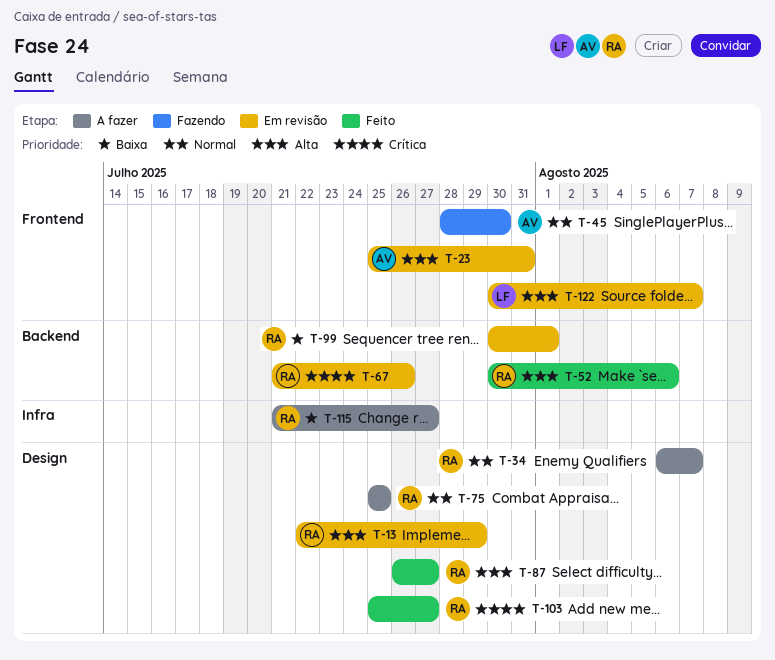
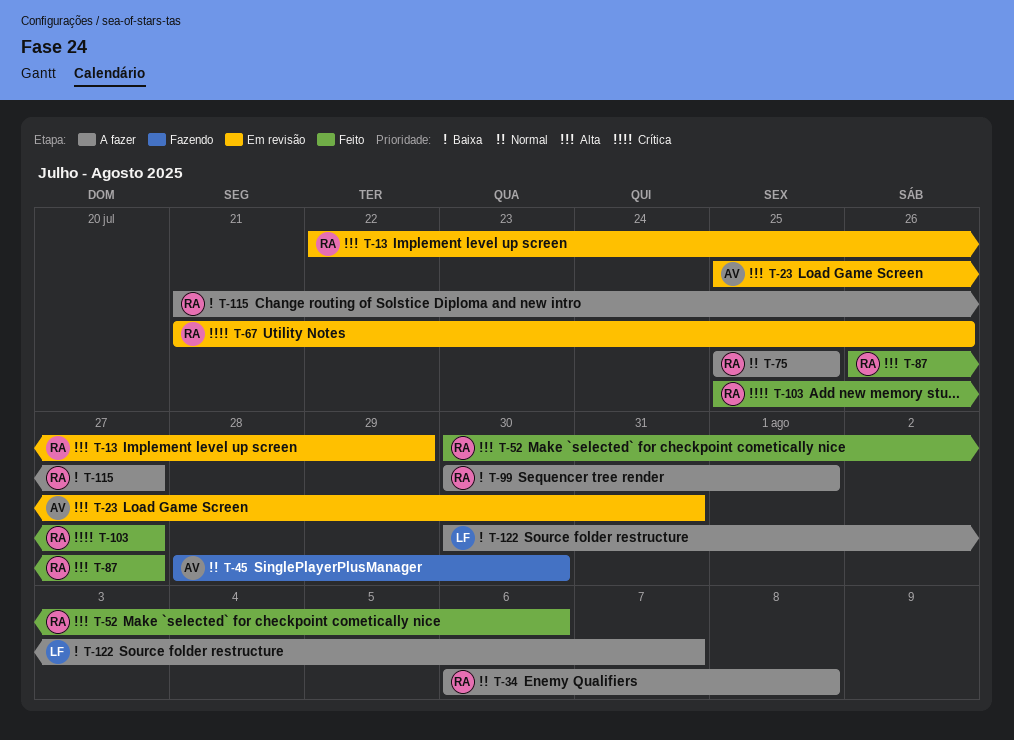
T-34, due: Aug 7 -> Aug 8
T-99, status: Em revisão -> A fazer
T-122, status: Em revisão -> A fazer
T-122, priority: Alta -> Baixa

